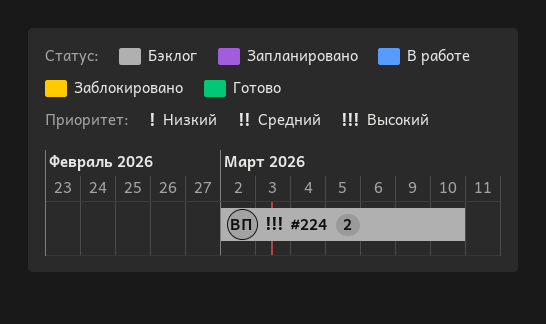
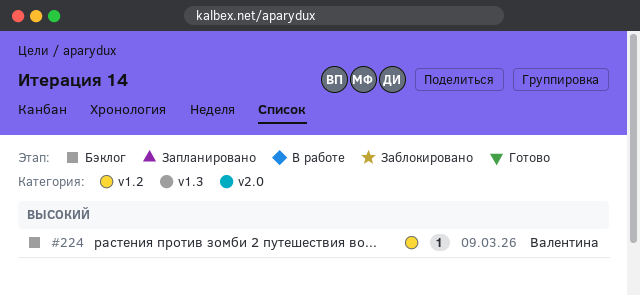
#224, estimate: 2 -> 1
#224, due: Mar 10 -> Mar 9

